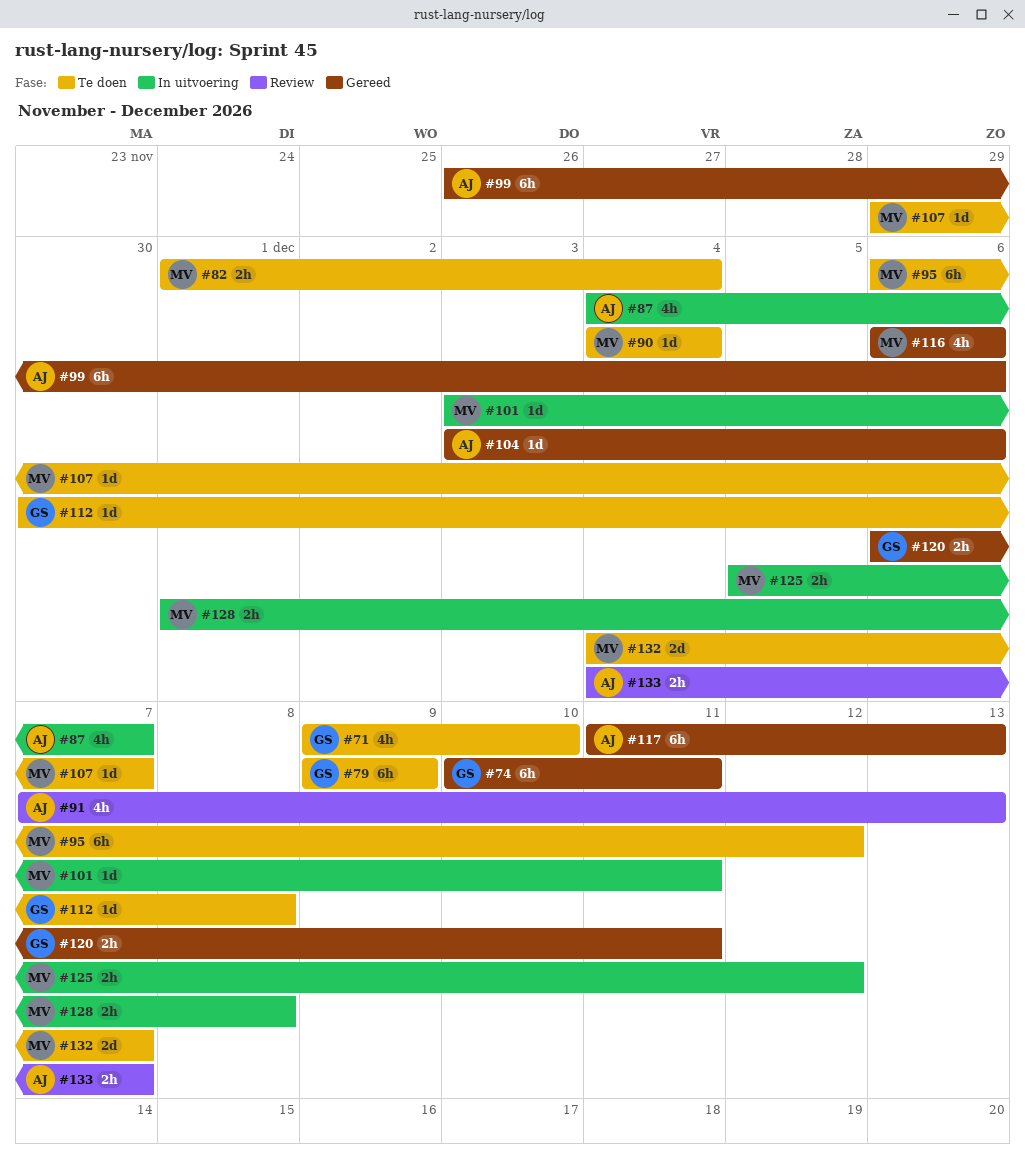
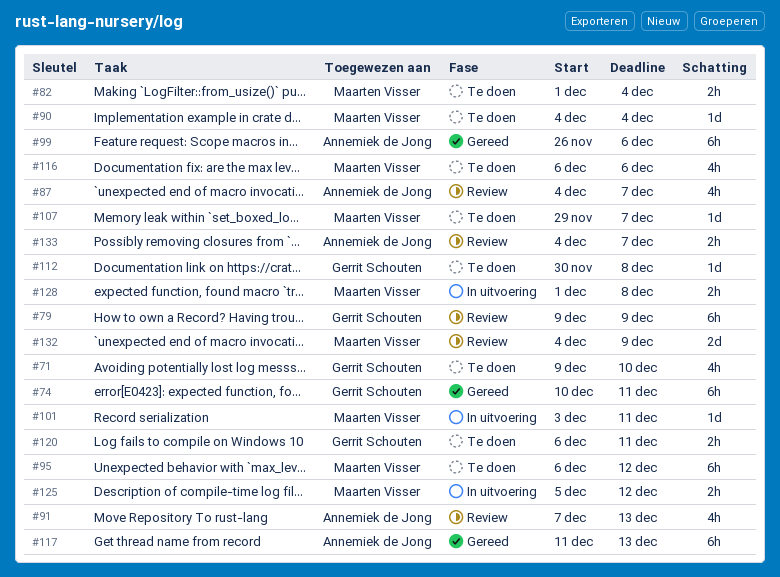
#79, status: Te doen -> Review
#87, status: In uitvoering -> Review
#104: present -> none
#116, status: Gereed -> Te doen
#120, status: Gereed -> Te doen
#132, status: Te doen -> Review
#132, due: Dec 7 -> Dec 9

